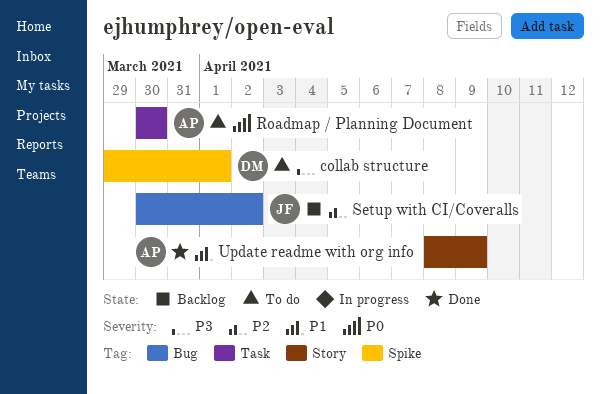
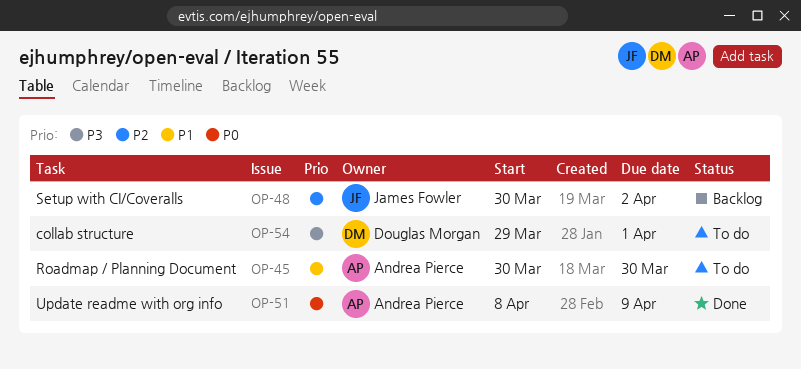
Roadmap / Planning Document, priority: P0 -> P1
Update readme with org info, priority: P1 -> P0

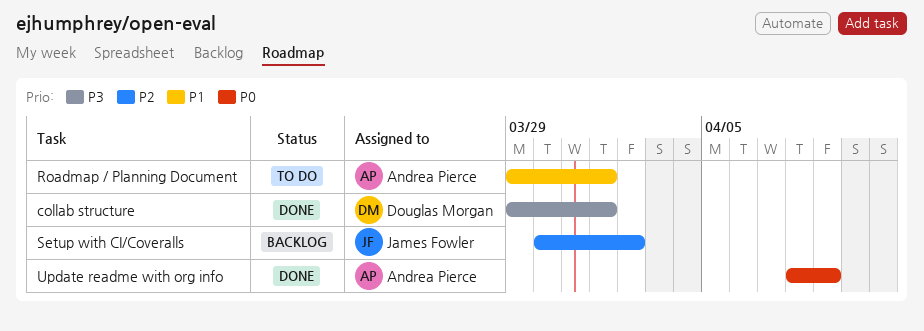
collab structure, status: To do -> Done
Roadmap / Planning Document, start: Mar 30 -> Mar 29
Roadmap / Planning Document, due: Mar 30 -> Apr 1

